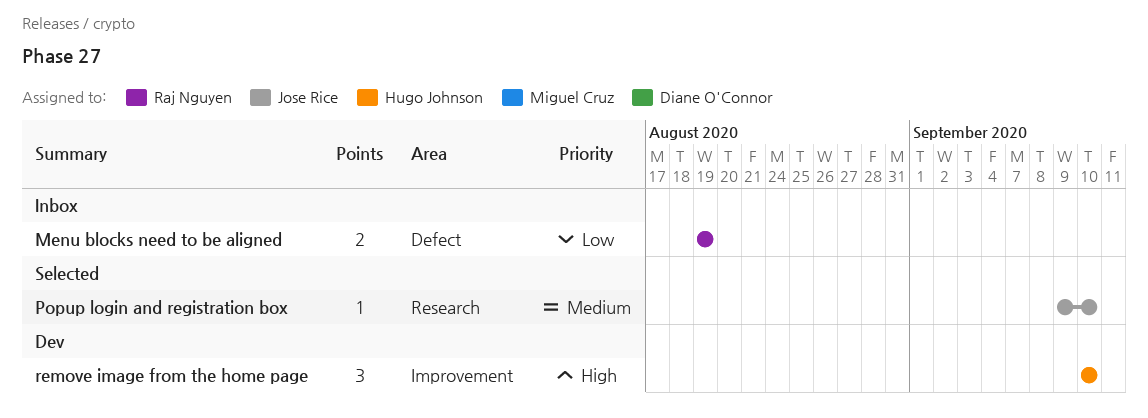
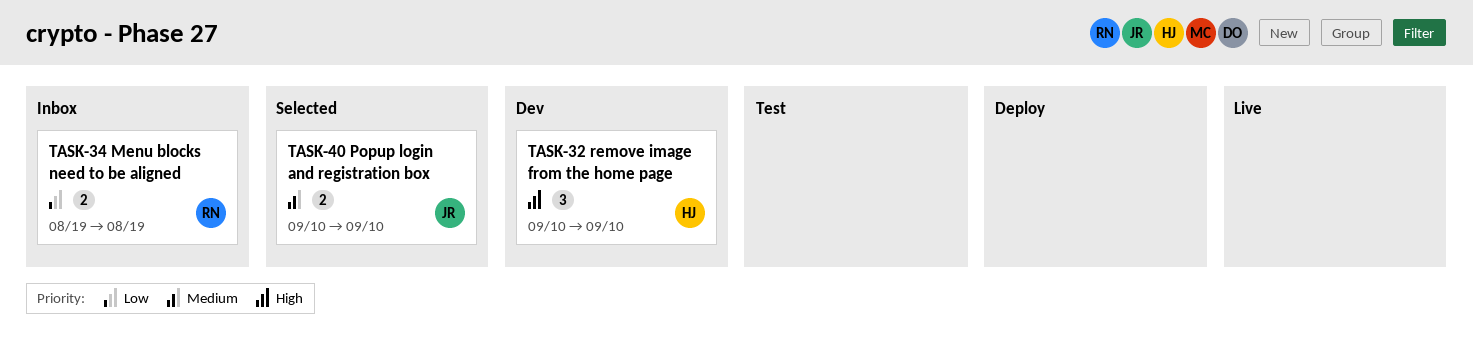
Popup login and registration box, estimate: 1 -> 2
Popup login and registration box, start: Sep 9 -> Sep 10

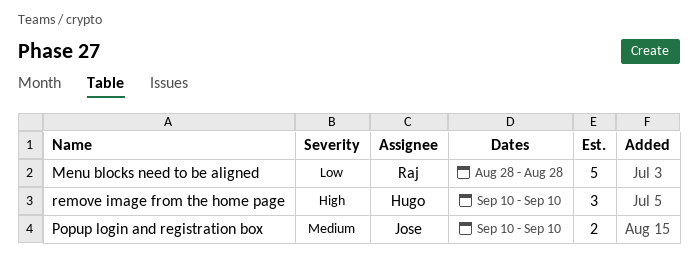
Menu blocks need to be aligned, estimate: 2 -> 5
Menu blocks need to be aligned, start: Aug 19 -> Aug 28
Menu blocks need to be aligned, due: Aug 19 -> Aug 28

